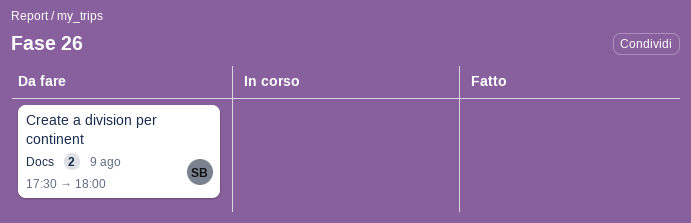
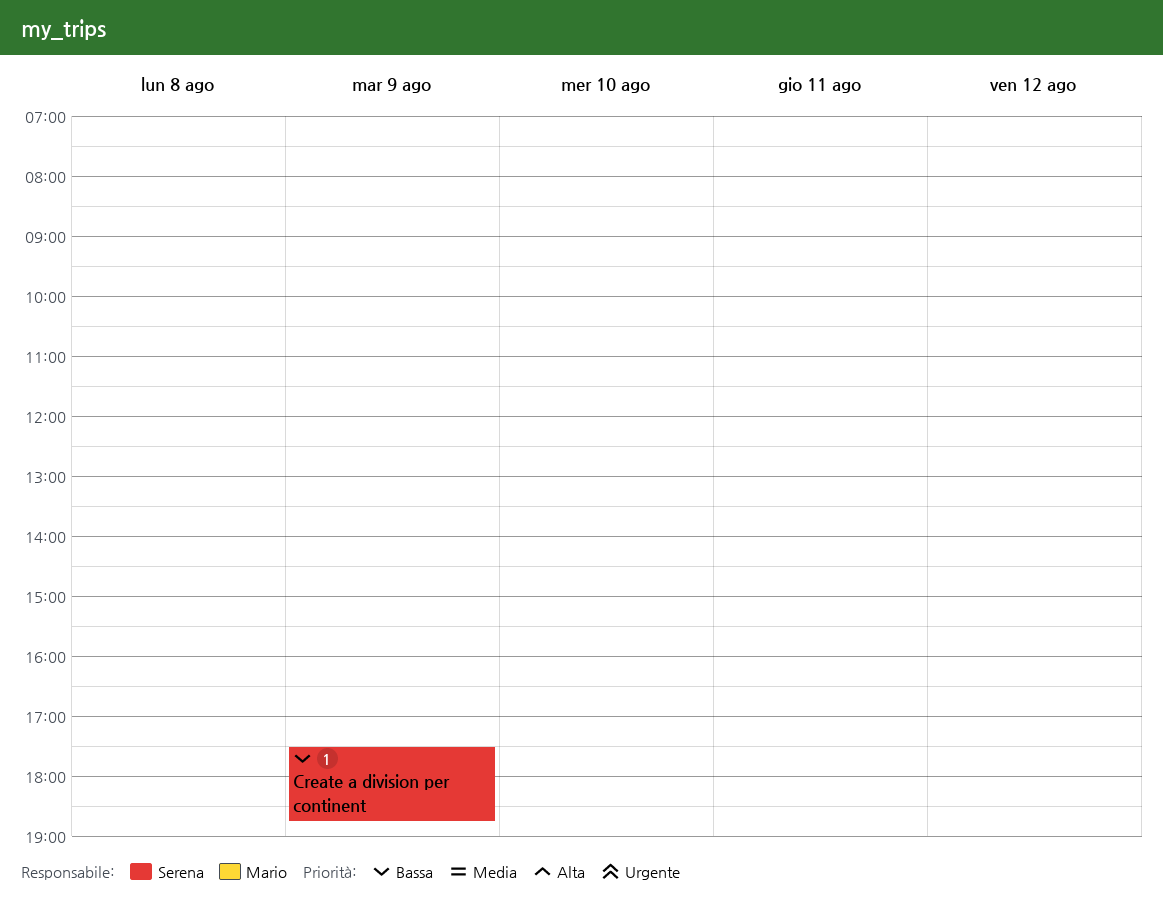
Create a division per continent, estimate: 2 -> 1
Create a division per continent, ends: 18:00 -> 18:45

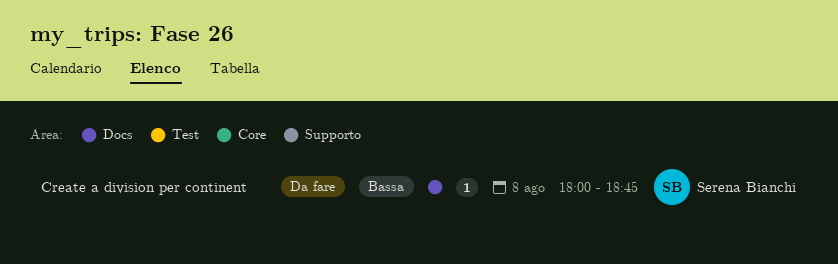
Create a division per continent, day: Aug 9 -> Aug 8
Create a division per continent, begins: 17:30 -> 18:00

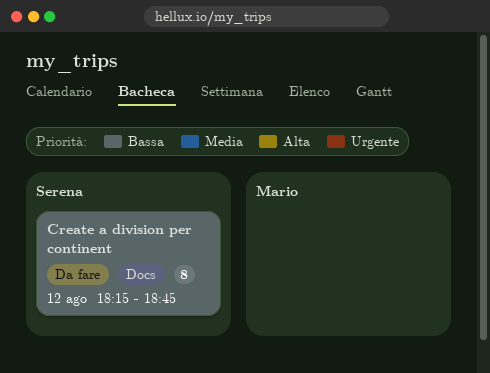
Create a division per continent, estimate: 1 -> 8
Create a division per continent, day: Aug 8 -> Aug 12
Create a division per continent, begins: 18:00 -> 18:15

